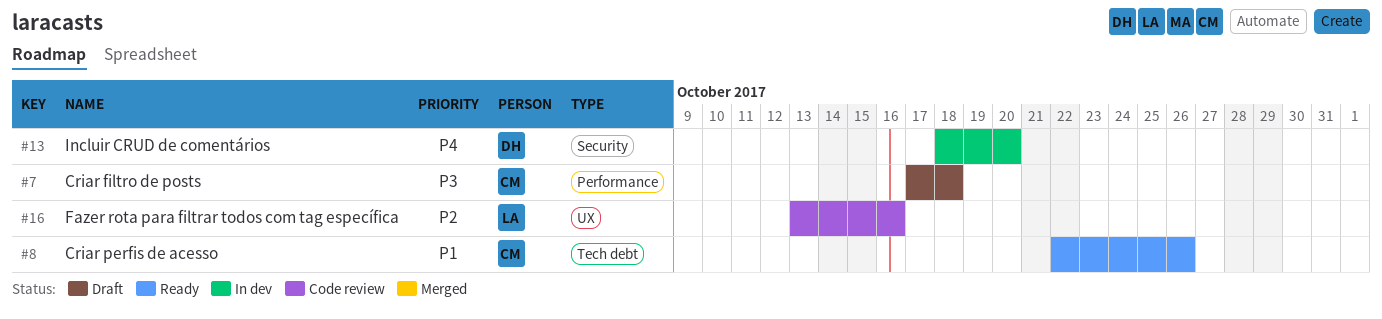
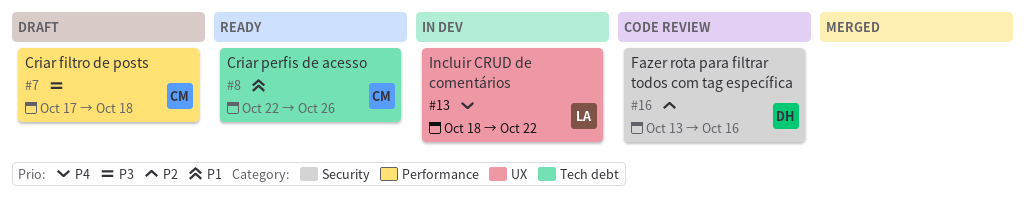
#13, owner: DH -> LA
#13, label: Security -> UX
#13, due: Oct 20 -> Oct 22
#16, owner: LA -> DH
#16, label: UX -> Security

